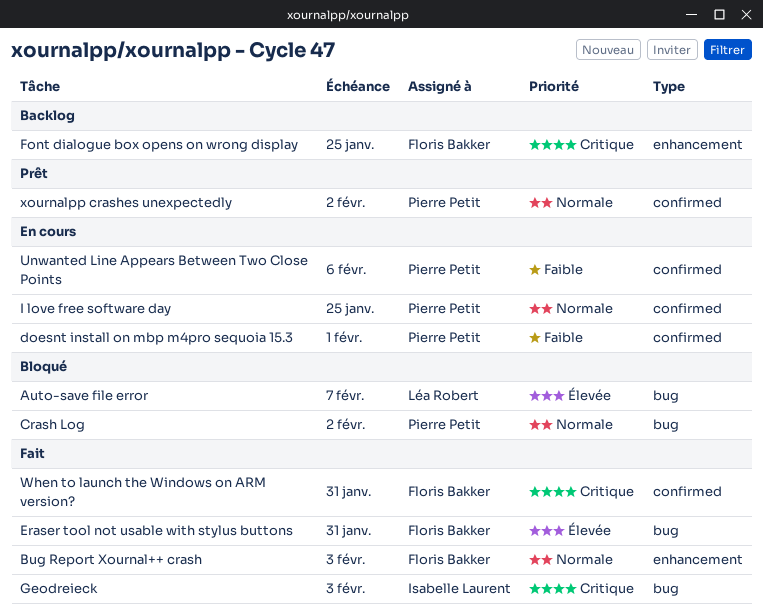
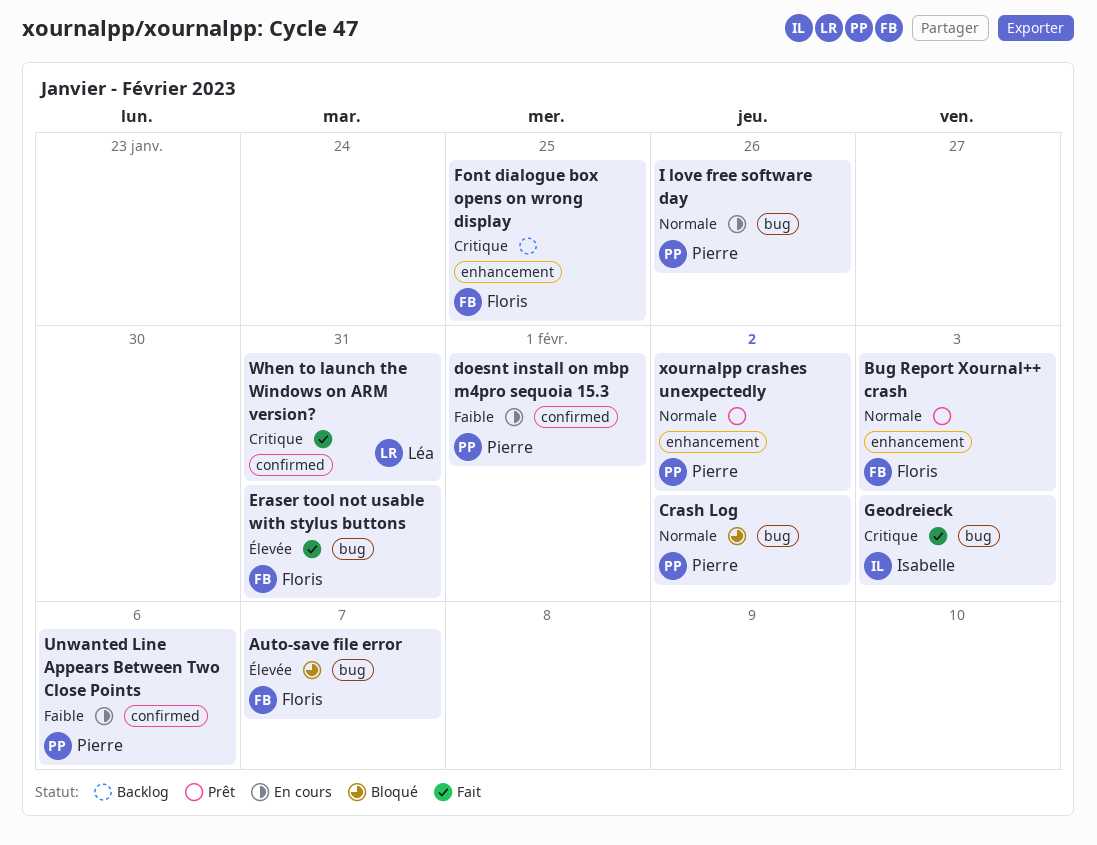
Auto-save file error, owner: Léa Robert -> Floris Bakker
Bug Report Xournal++ crash, status: Fait -> Prêt
I love free software day, label: confirmed -> bug
I love free software day, due: Jan 25 -> Jan 26
When to launch the Windows on ARM version?, owner: Floris Bakker -> Léa Robert
xournalpp crashes unexpectedly, label: confirmed -> enhancement

